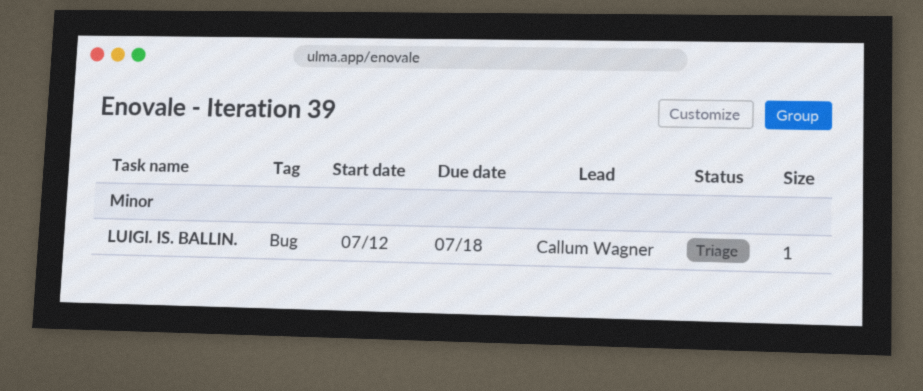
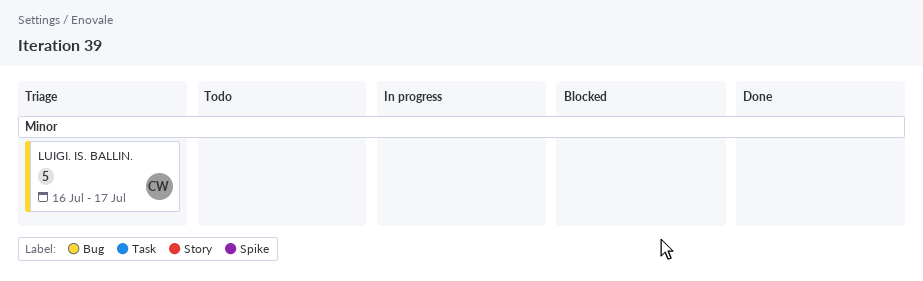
LUIGI. IS. BALLIN., estimate: 1 -> 5
LUIGI. IS. BALLIN., start: Jul 12 -> Jul 16
LUIGI. IS. BALLIN., due: Jul 18 -> Jul 17

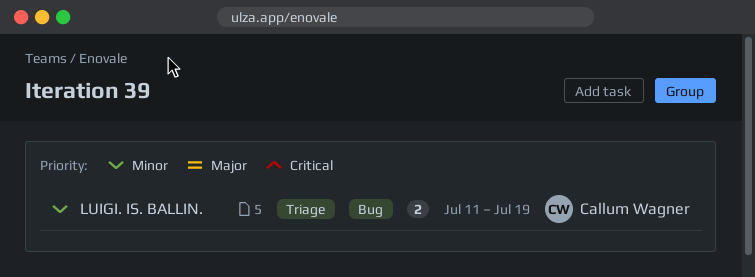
LUIGI. IS. BALLIN., estimate: 5 -> 2
LUIGI. IS. BALLIN., start: Jul 16 -> Jul 11
LUIGI. IS. BALLIN., due: Jul 17 -> Jul 19

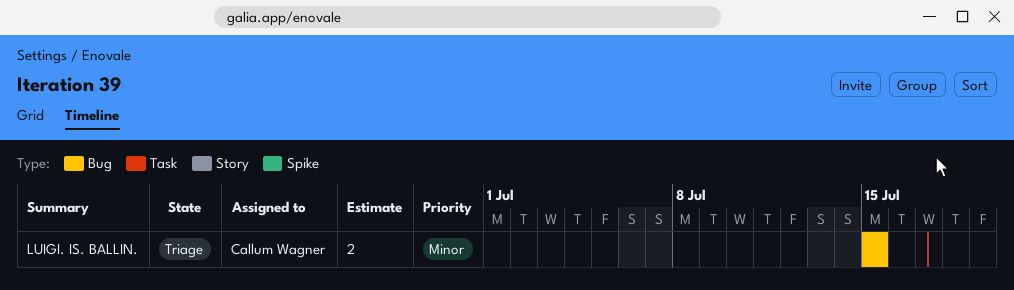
LUIGI. IS. BALLIN., start: Jul 11 -> Jul 15
LUIGI. IS. BALLIN., due: Jul 19 -> Jul 15

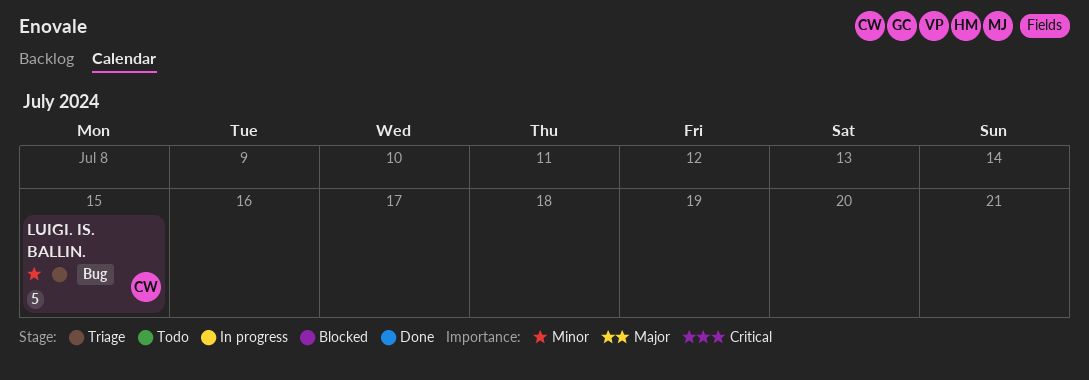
LUIGI. IS. BALLIN., estimate: 2 -> 5

